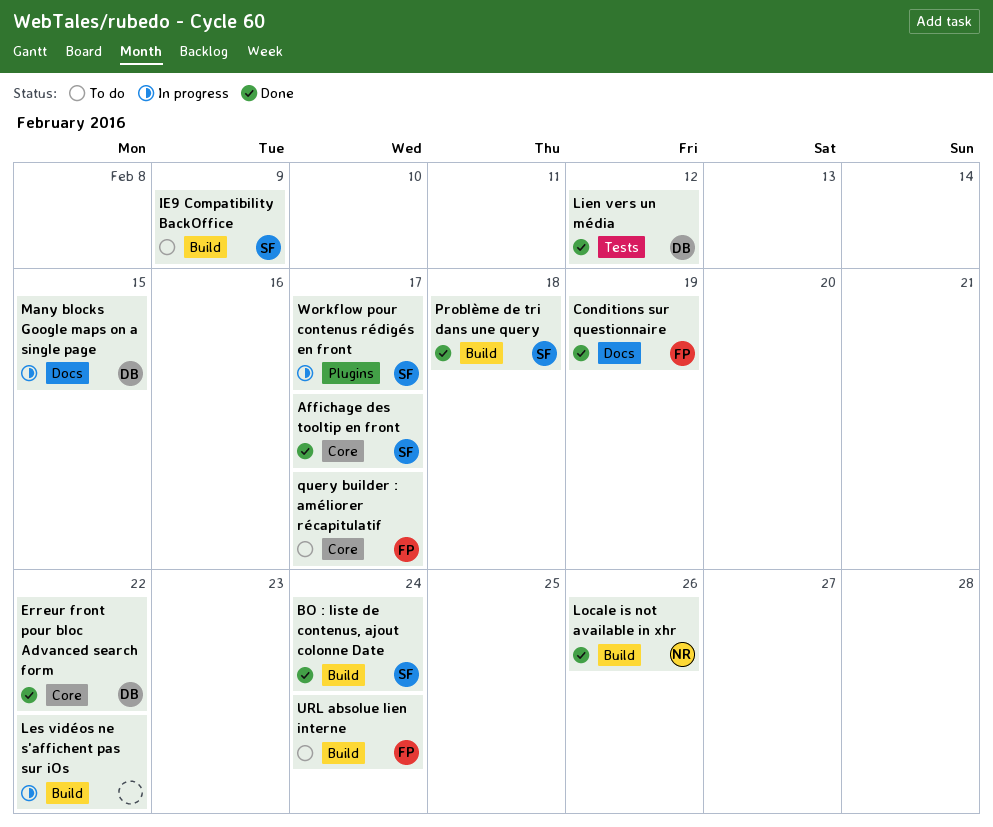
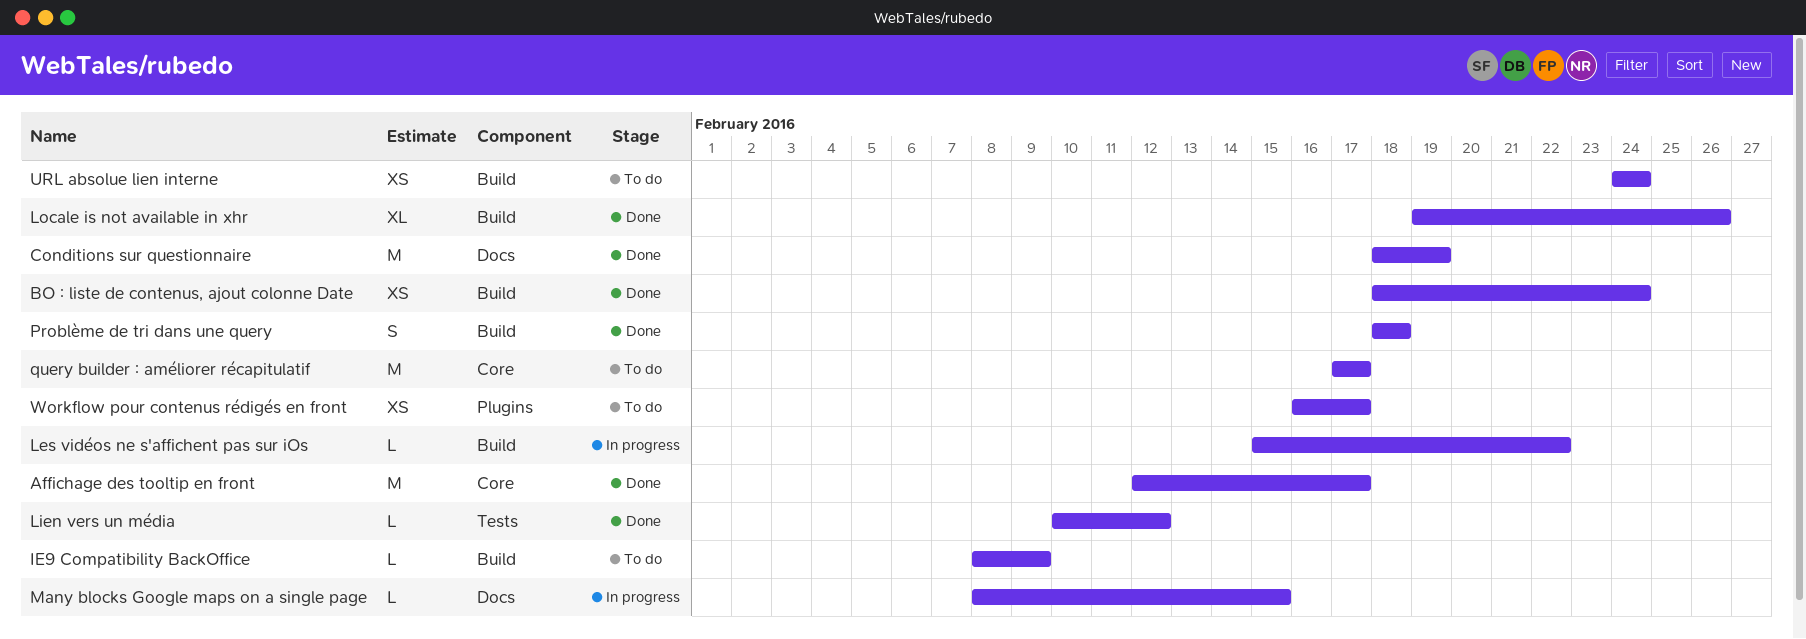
Erreur front pour bloc Advanced search form: present -> none
Workflow pour contenus rédigés en front, status: In progress -> To do

